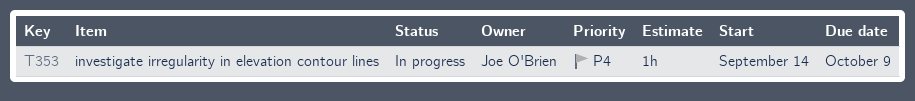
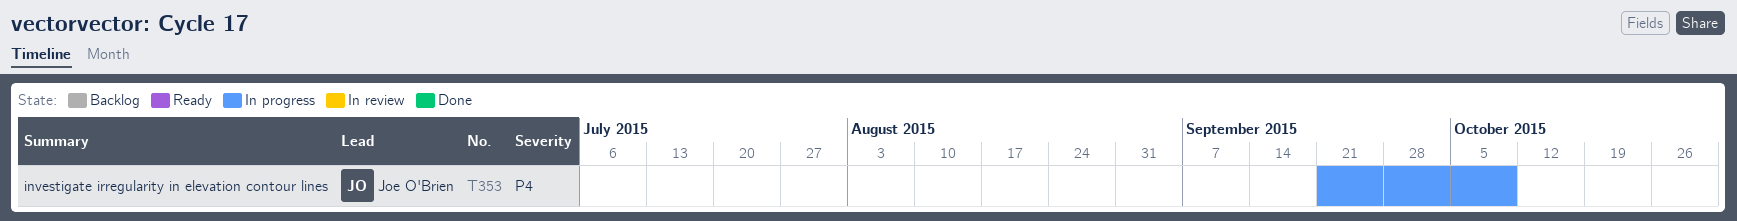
T353, start: Sep 14 -> Sep 21

